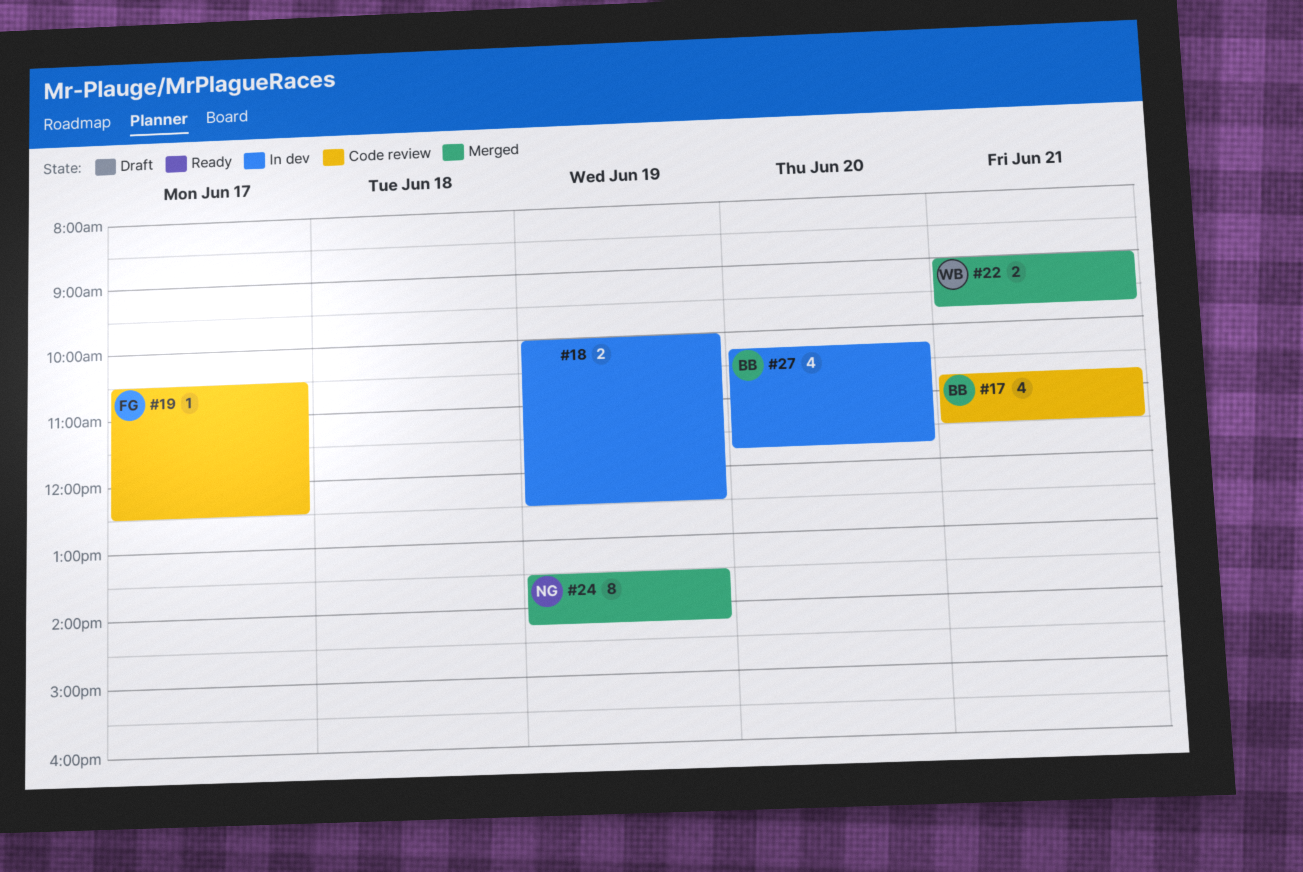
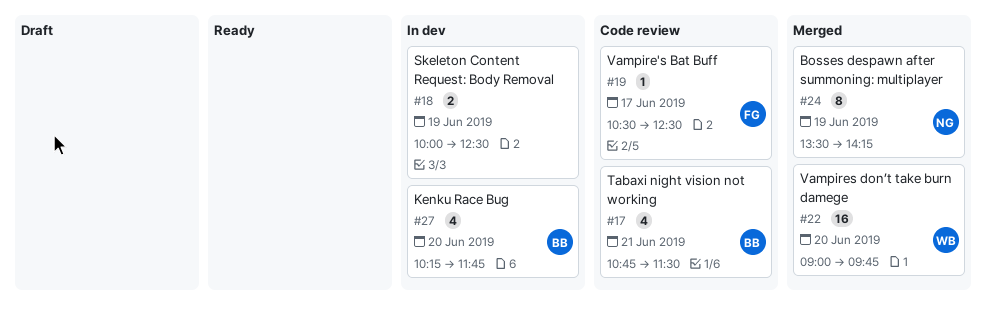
#22, estimate: 2 -> 16
#22, day: Jun 21 -> Jun 20

